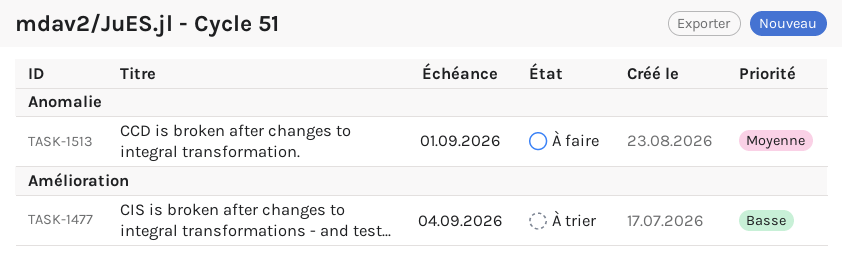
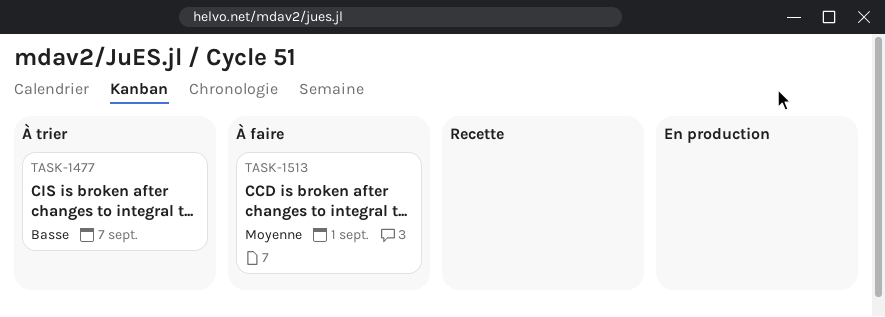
TASK-1477, due: Sep 4 -> Sep 7

